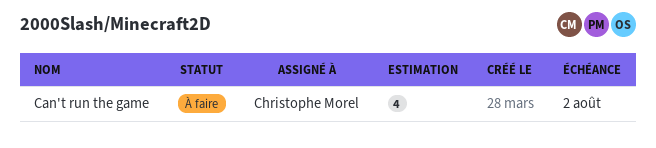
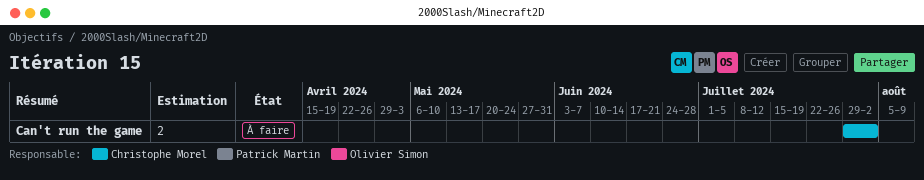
Can't run the game, estimate: 4 -> 2

